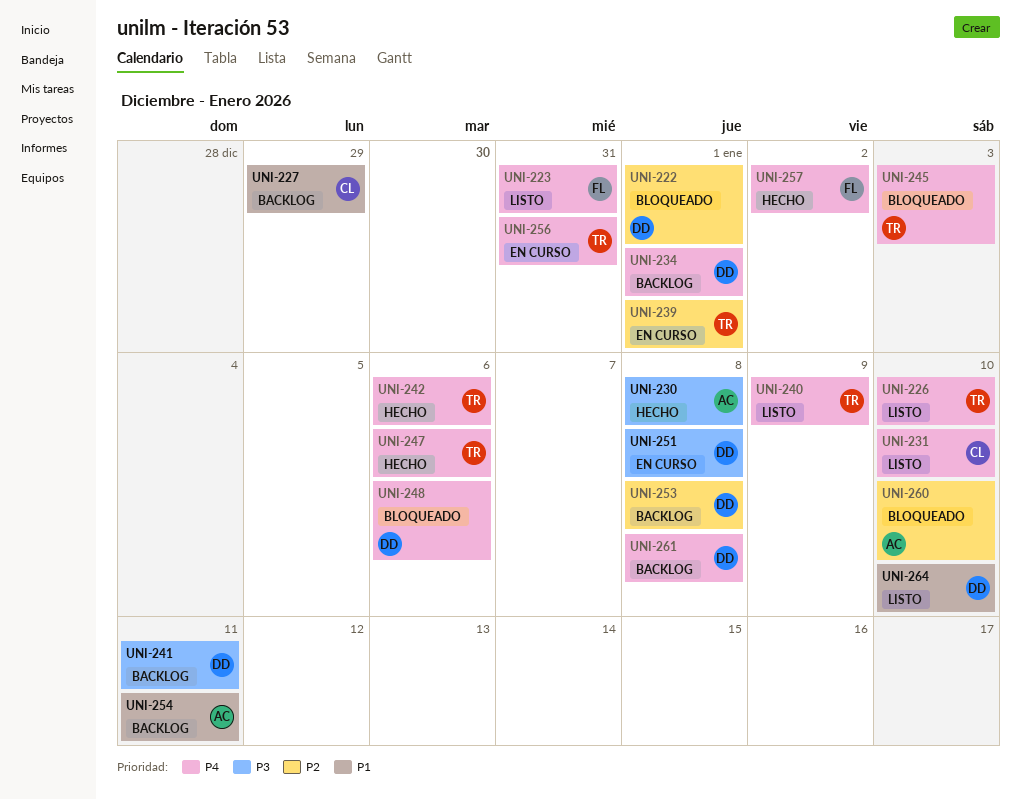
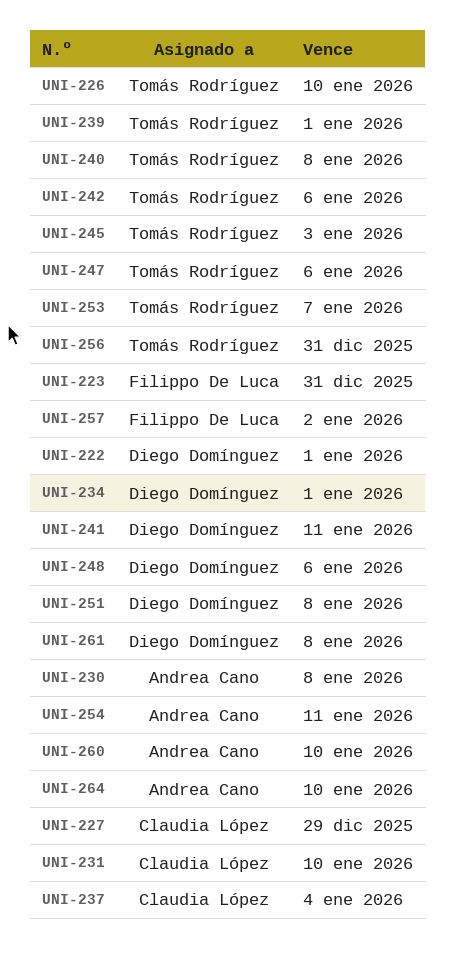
UNI-237: none -> present
UNI-240, due: Jan 9 -> Jan 8
UNI-253, owner: Diego Domínguez -> Tomás Rodríguez
UNI-253, due: Jan 8 -> Jan 7
UNI-264, owner: Diego Domínguez -> Andrea Cano

